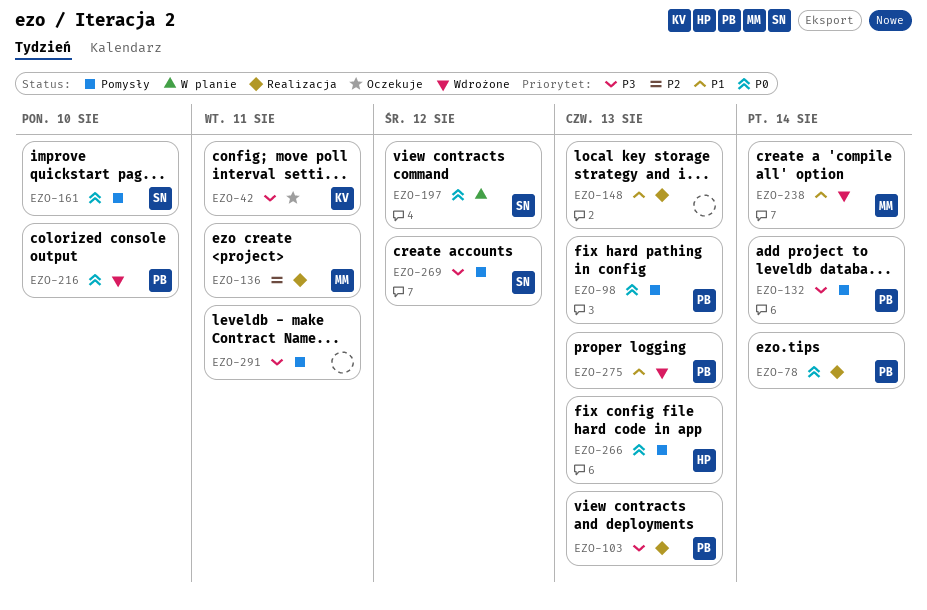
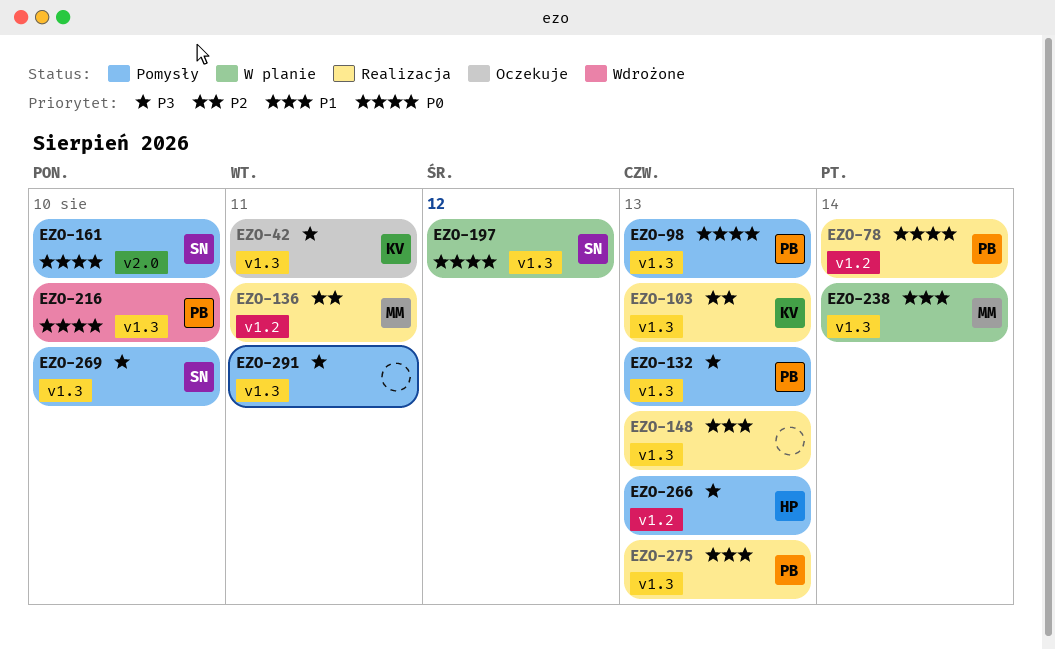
EZO-103, owner: PB -> KV
EZO-103, priority: P3 -> P2
EZO-132, due: Aug 14 -> Aug 13
EZO-238, status: Wdrożone -> W planie
EZO-266, priority: P0 -> P3
EZO-269, due: Aug 12 -> Aug 10
EZO-275, status: Wdrożone -> Realizacja

